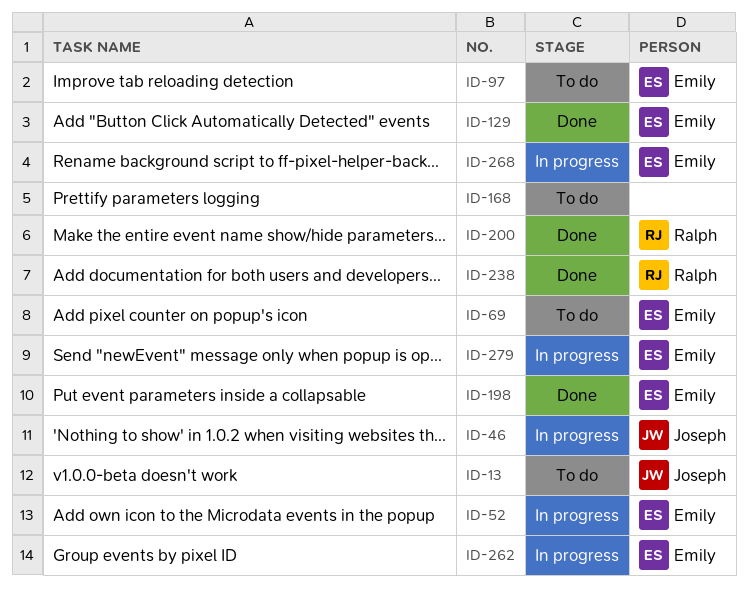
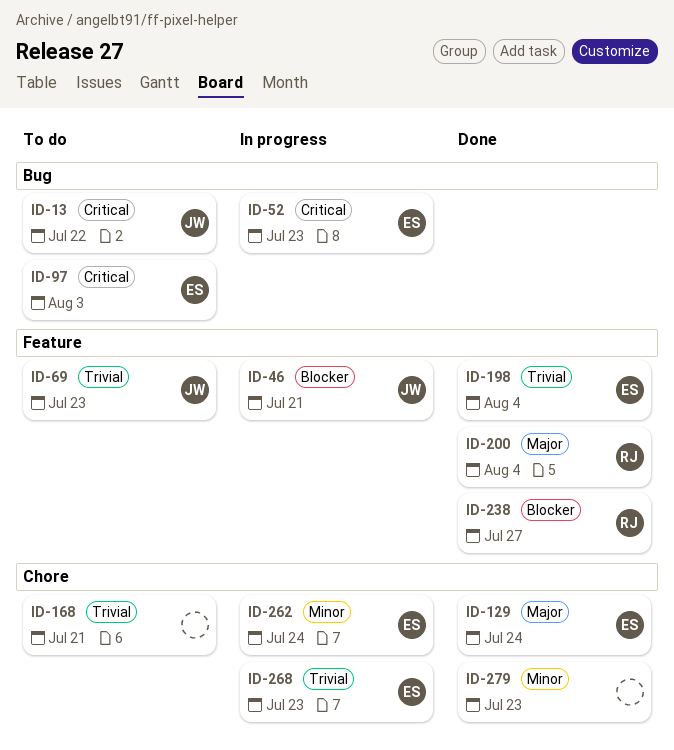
ID-69, owner: Emily -> Joseph
ID-279, status: In progress -> Done
ID-279, owner: Emily -> none

